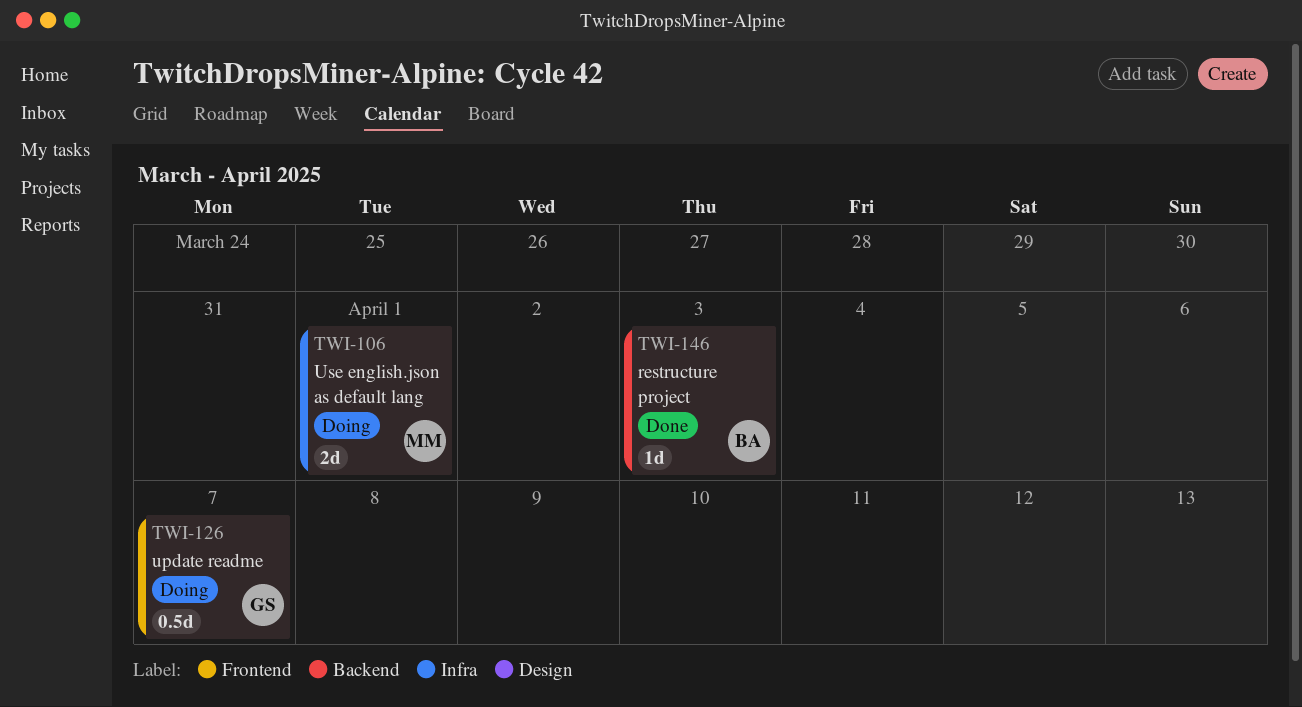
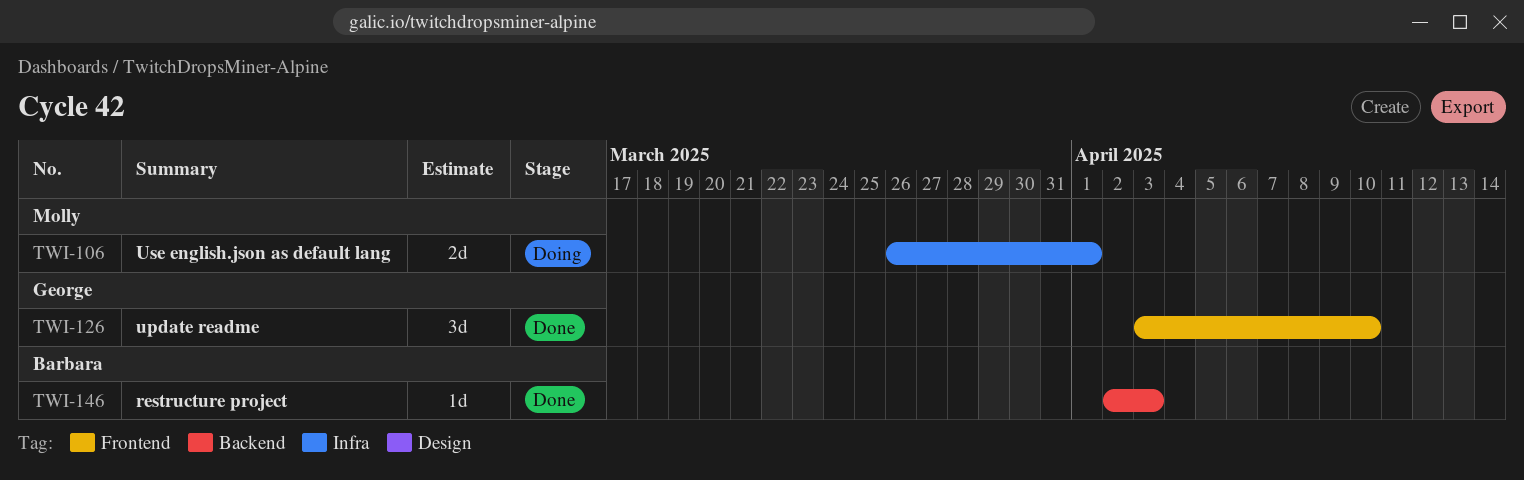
TWI-126, status: Doing -> Done
TWI-126, estimate: 0.5d -> 3d
TWI-126, due: Apr 7 -> Apr 10

